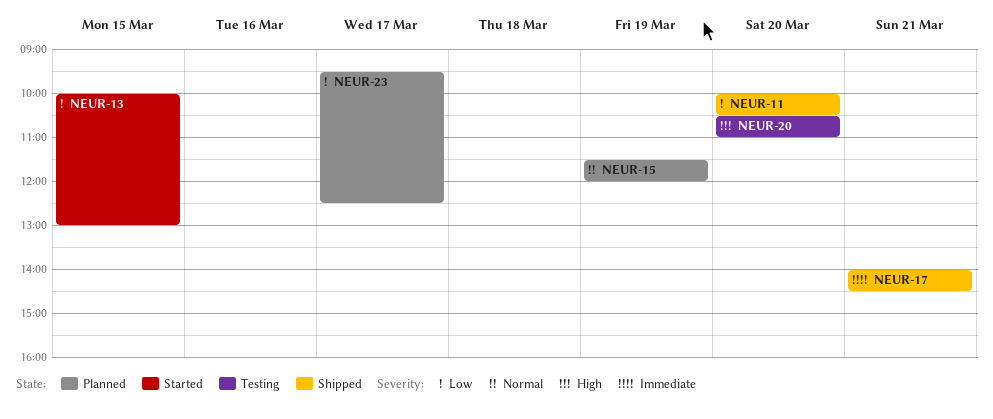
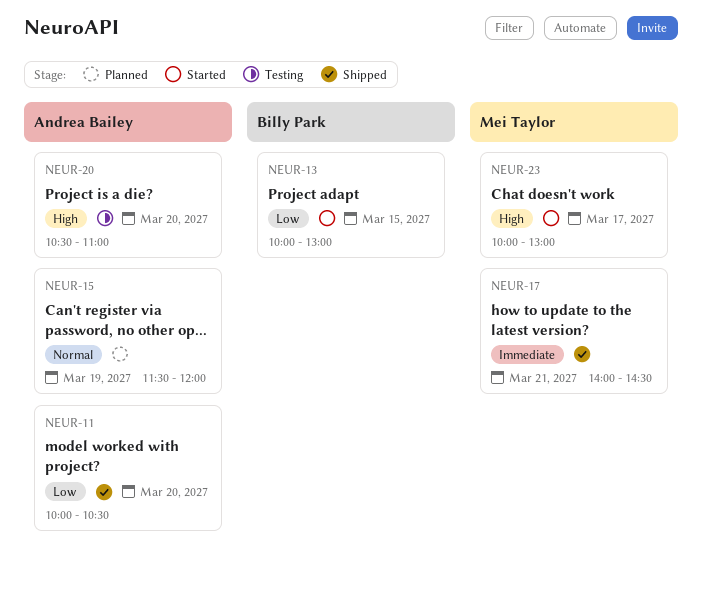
NEUR-23, status: Planned -> Started
NEUR-23, priority: Low -> High
NEUR-23, begins: 09:30 -> 10:00
NEUR-23, ends: 12:30 -> 13:00

